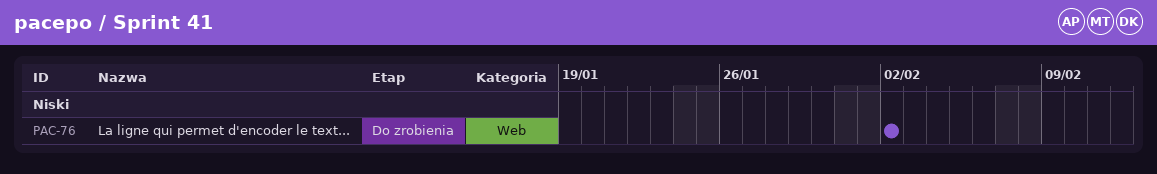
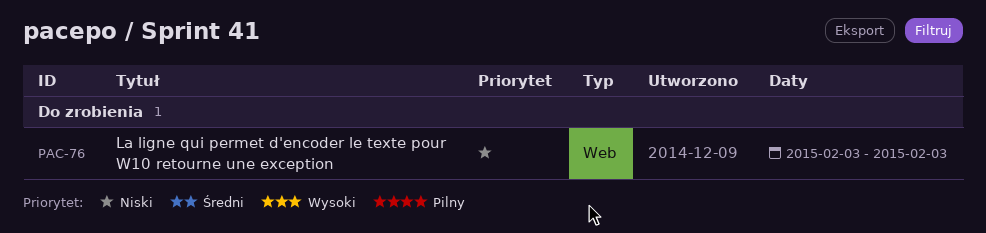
PAC-76, start: Feb 2 -> Feb 3
PAC-76, due: Feb 2 -> Feb 3

